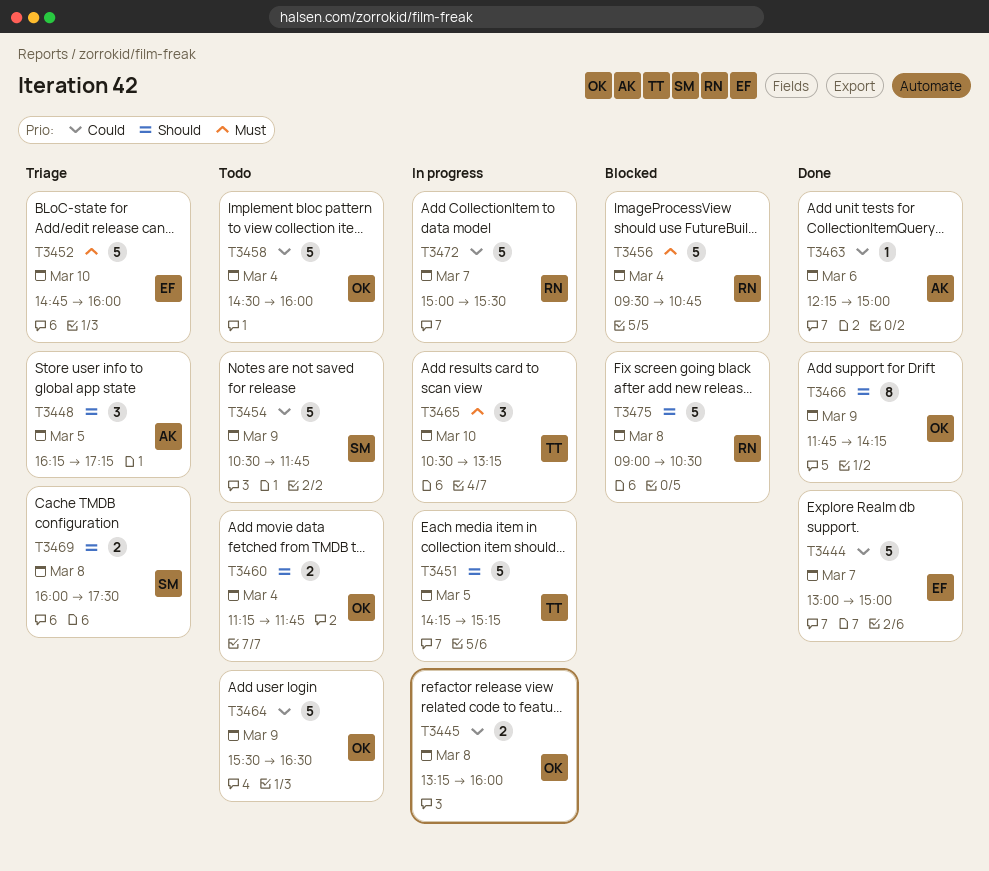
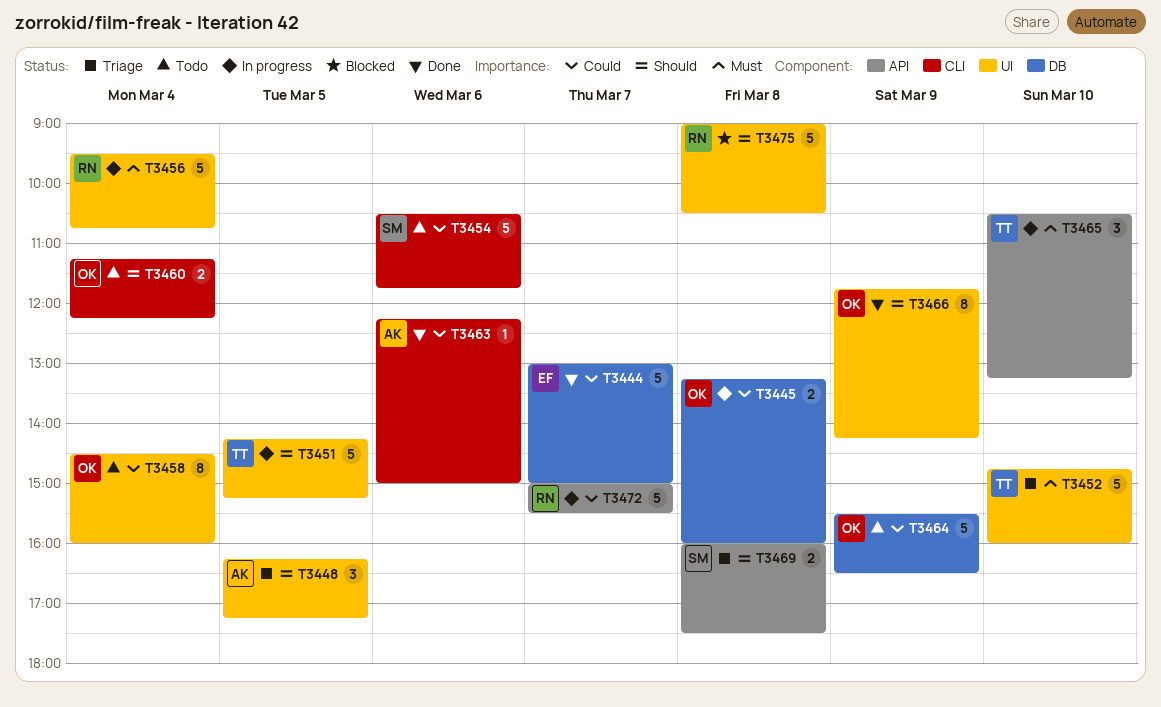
T3452, owner: EF -> TT
T3454, day: Mar 9 -> Mar 6
T3456, status: Blocked -> In progress
T3458, estimate: 5 -> 8
T3460, ends: 11:45 -> 12:15

